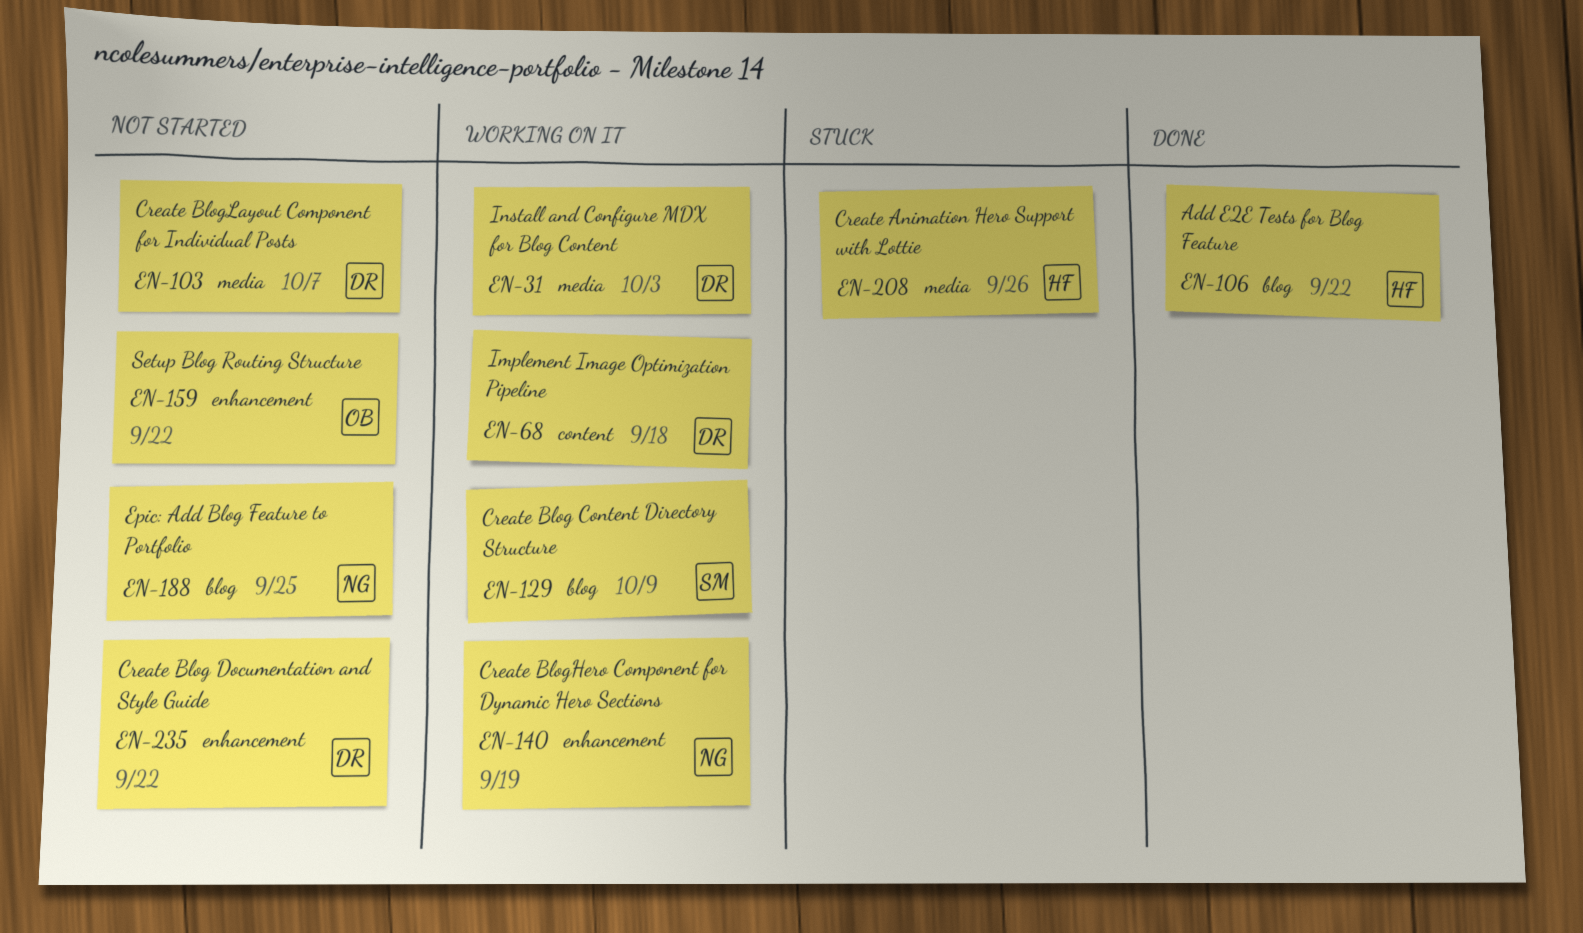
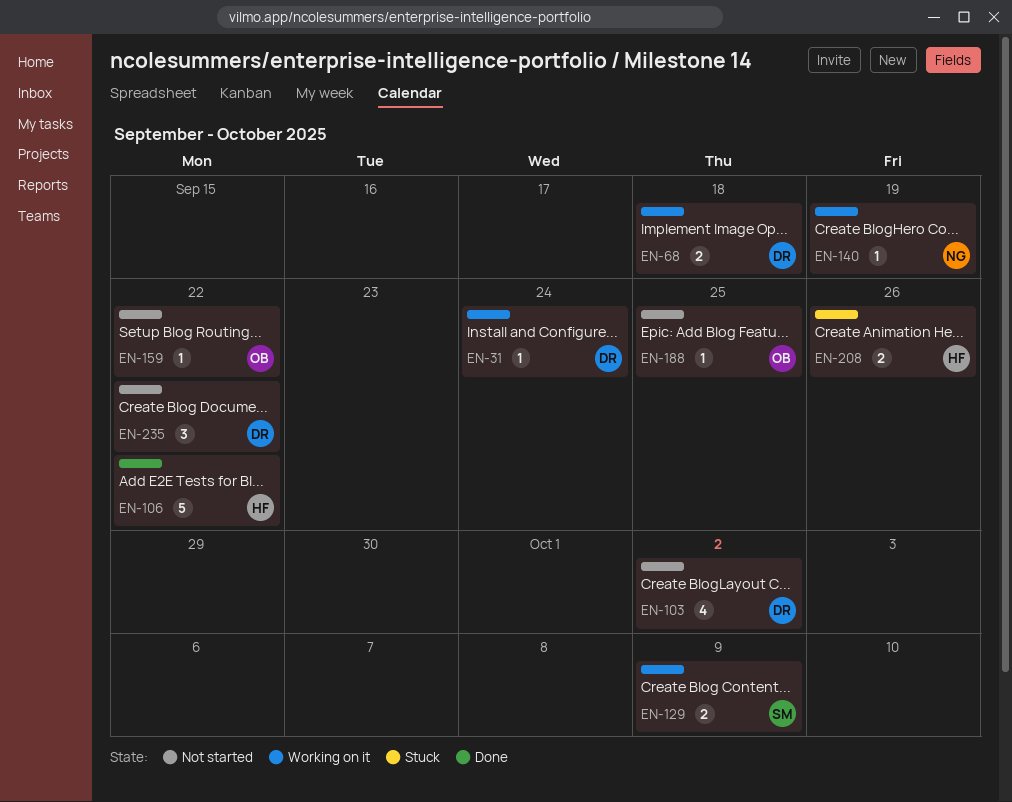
EN-31, due: Oct 3 -> Sep 24
EN-103, due: Oct 7 -> Oct 2
EN-188, owner: NG -> OB

